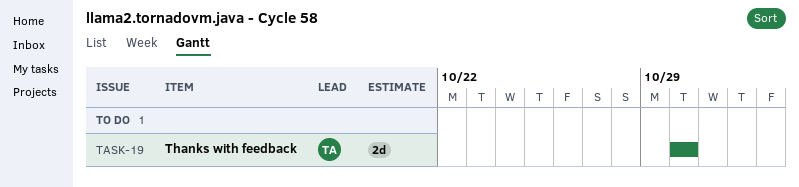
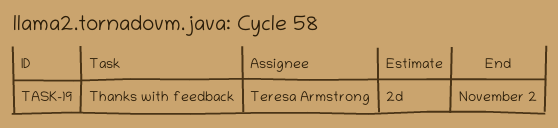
TASK-19, due: Oct 30 -> Nov 2

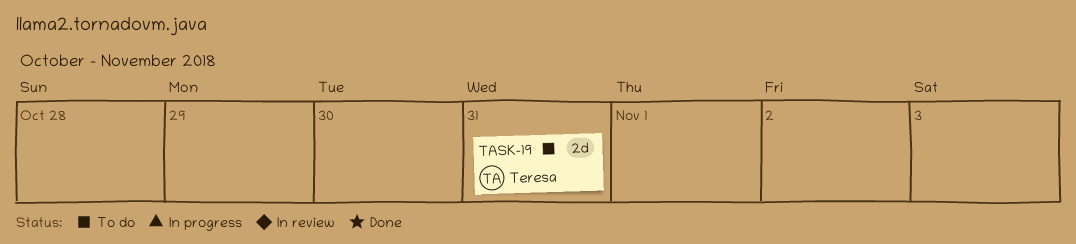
TASK-19, due: Nov 2 -> Oct 31

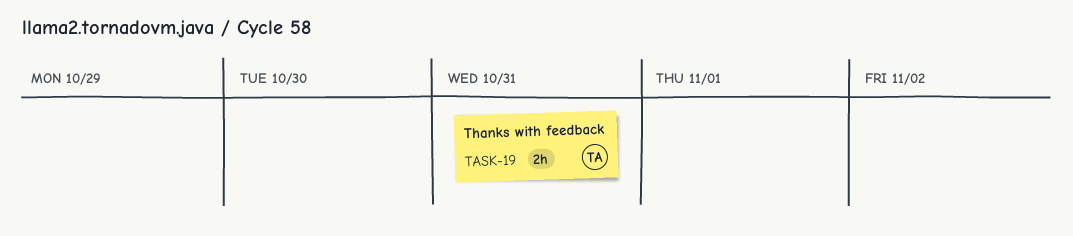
TASK-19, estimate: 2d -> 2h

